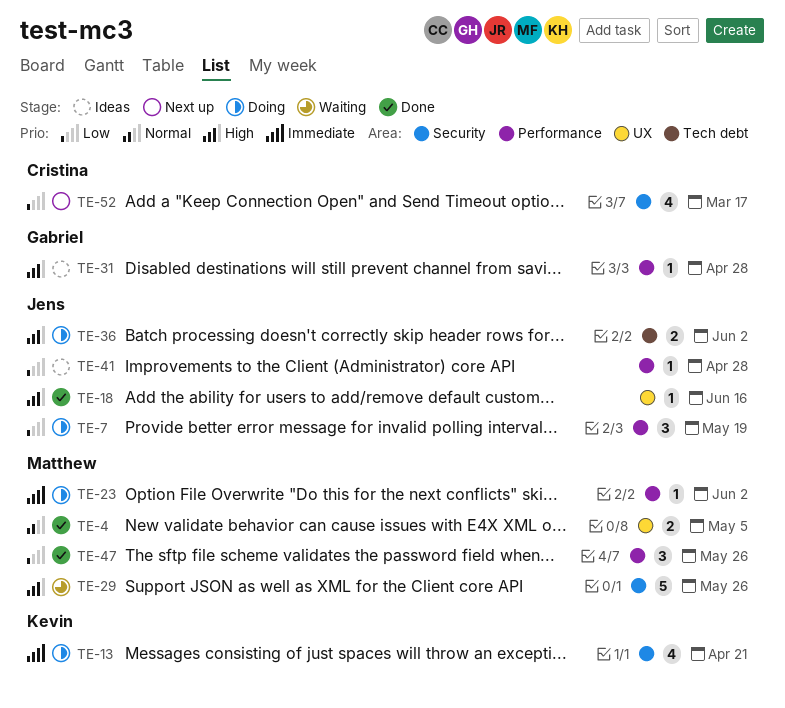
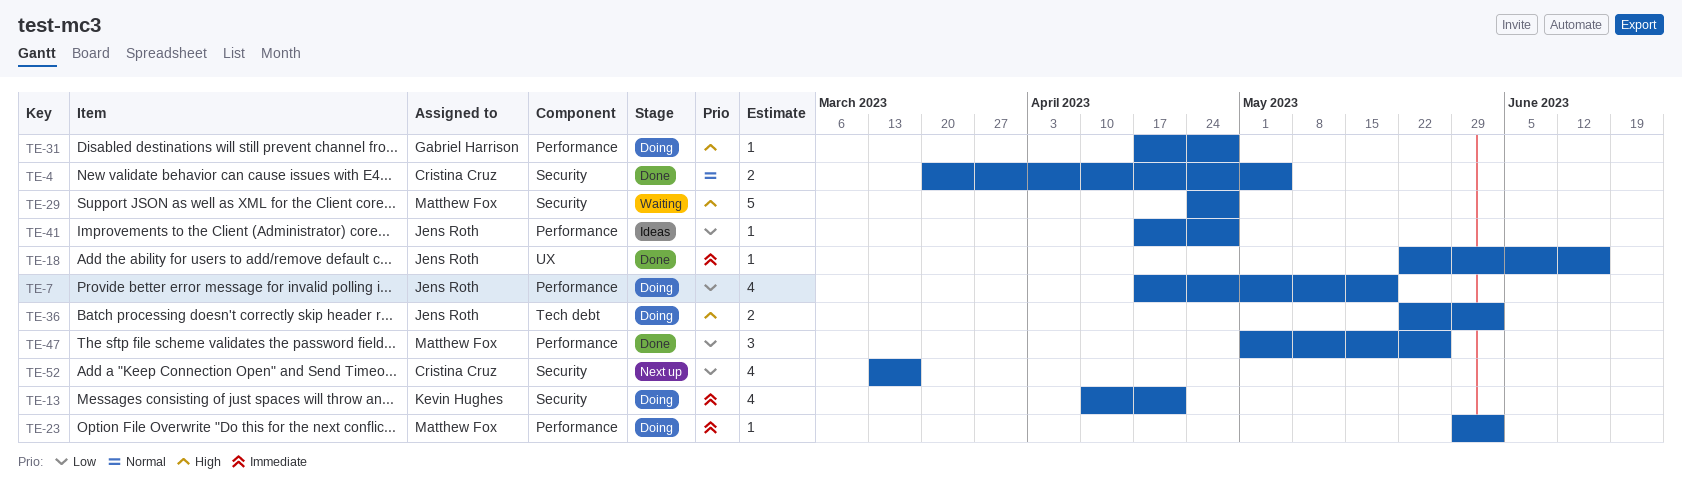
TE-4, owner: Matthew Fox -> Cristina Cruz
TE-4, label: UX -> Security
TE-7, estimate: 3 -> 4
TE-18, priority: High -> Immediate
TE-29, due: May 26 -> Apr 28
TE-31, status: Ideas -> Doing

